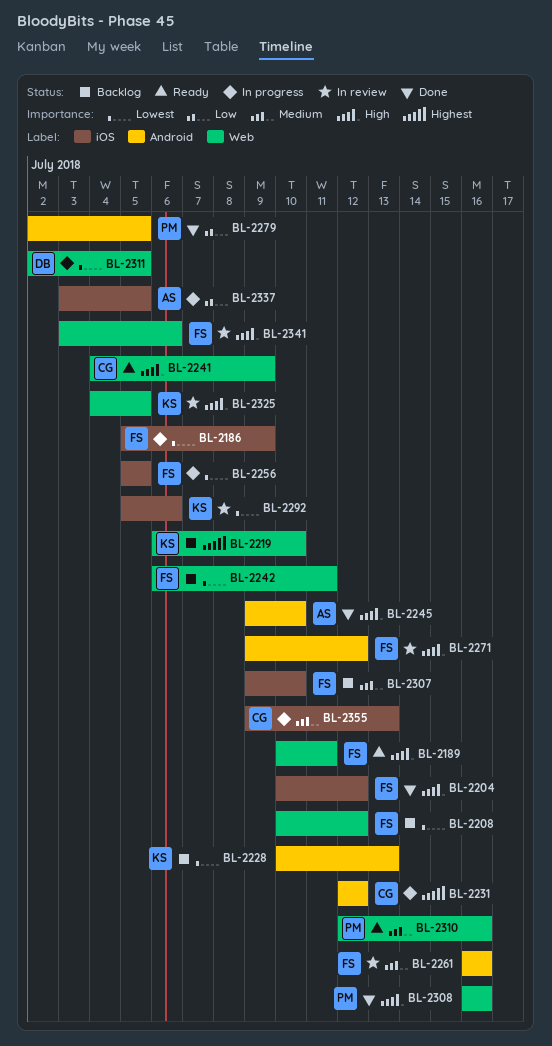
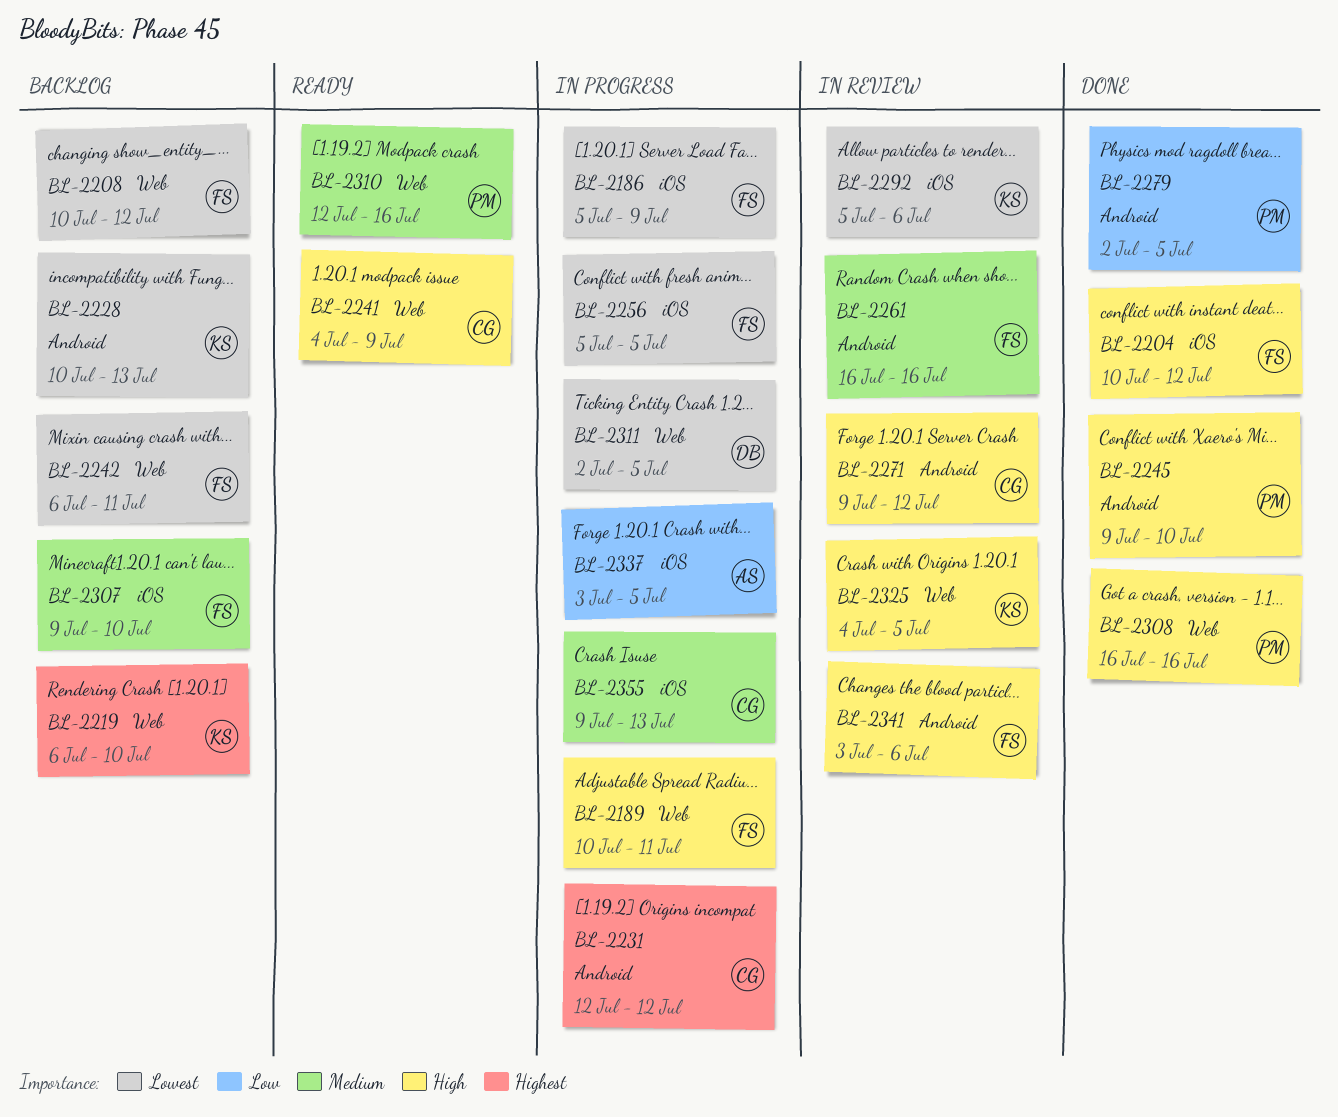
BL-2189, status: Ready -> In progress
BL-2245, owner: AS -> PM
BL-2271, owner: FS -> CG
BL-2341, label: Web -> Android

